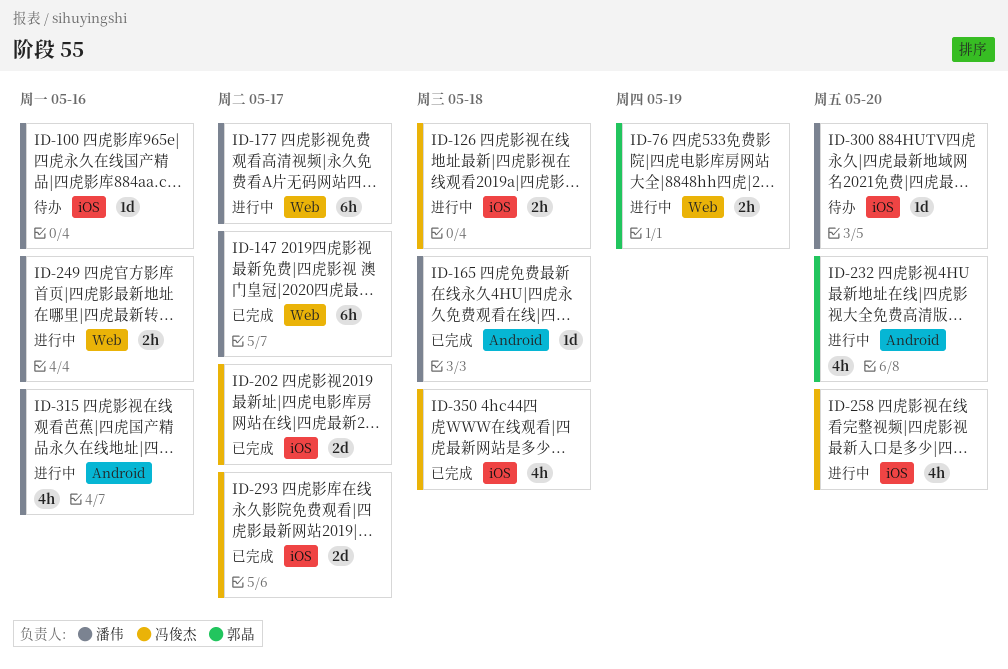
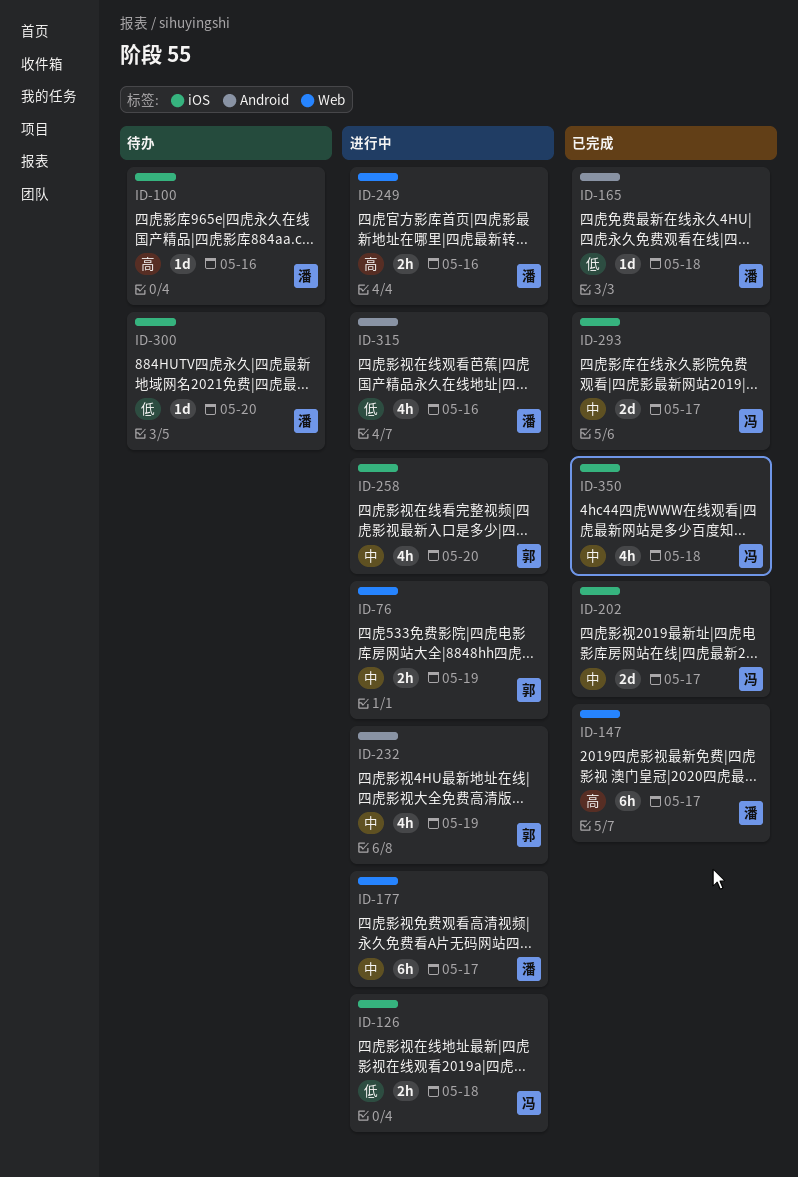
ID-232, due: May 20 -> May 19
ID-258, owner: 冯俊杰 -> 郭晶

